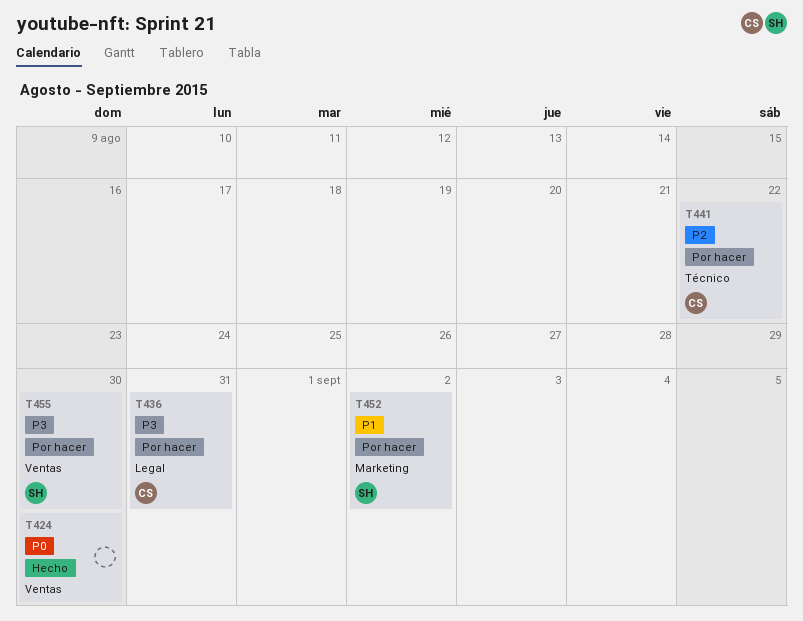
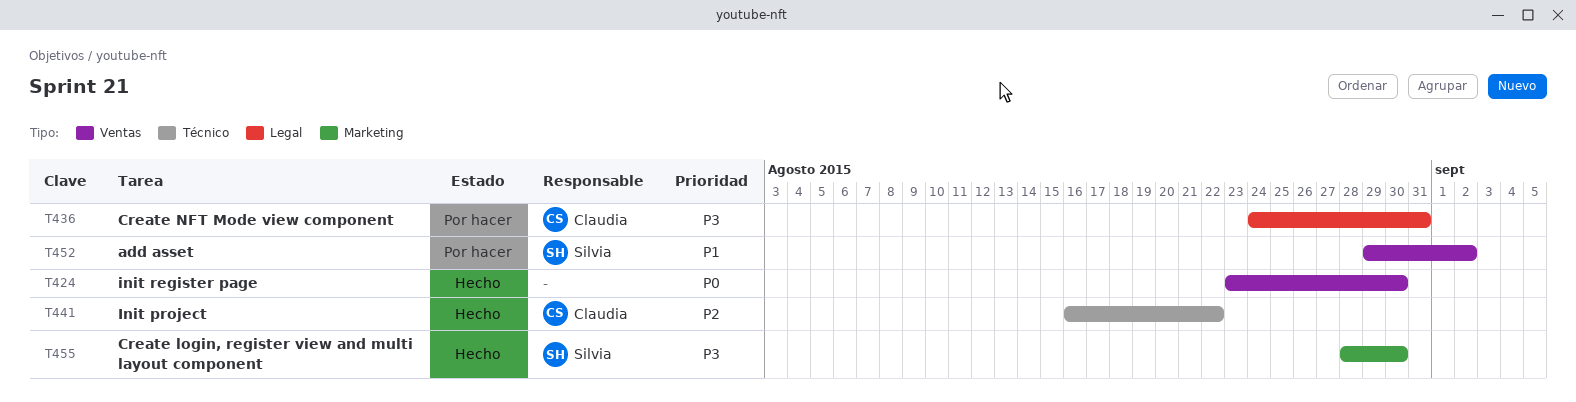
T441, status: Por hacer -> Hecho
T452, label: Marketing -> Ventas
T455, status: Por hacer -> Hecho
T455, label: Ventas -> Marketing

